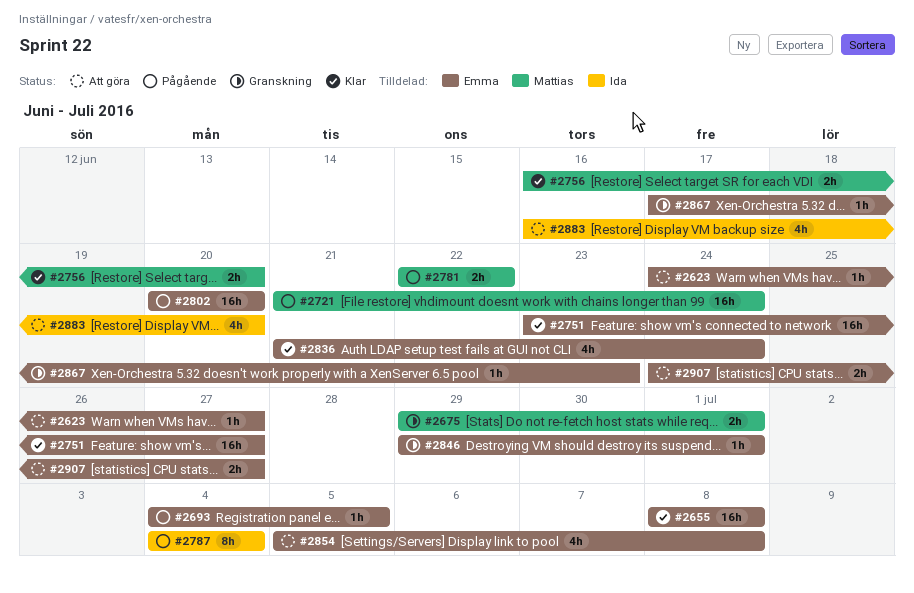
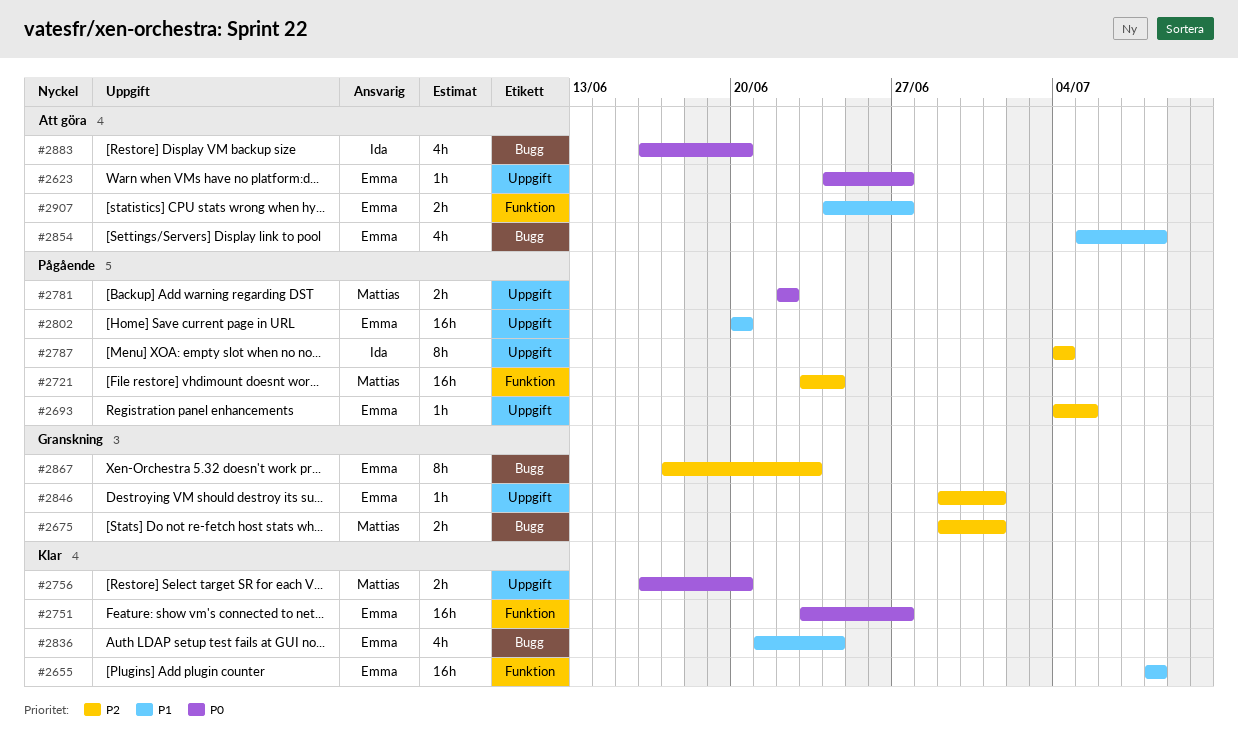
#2721, start: Jun 21 -> Jun 23
#2867, estimate: 1h -> 8h

